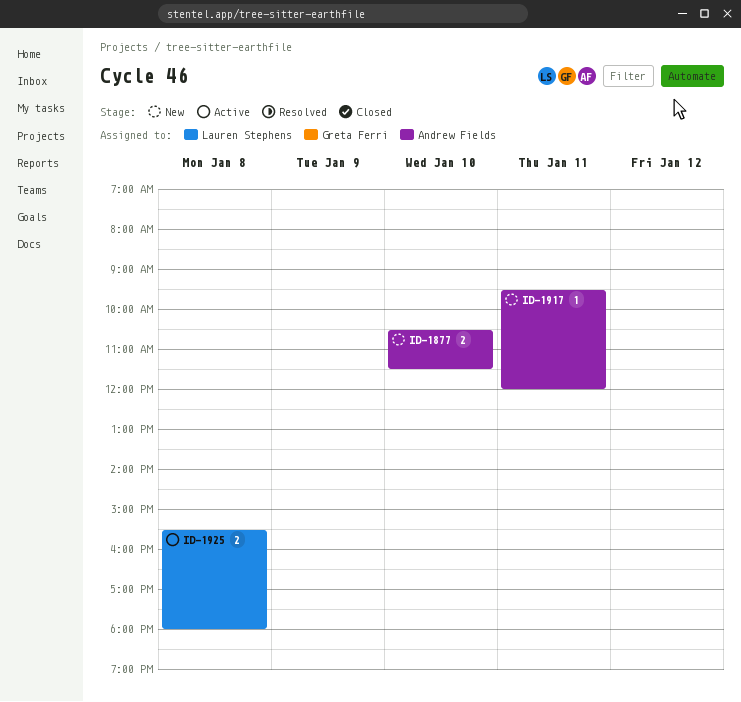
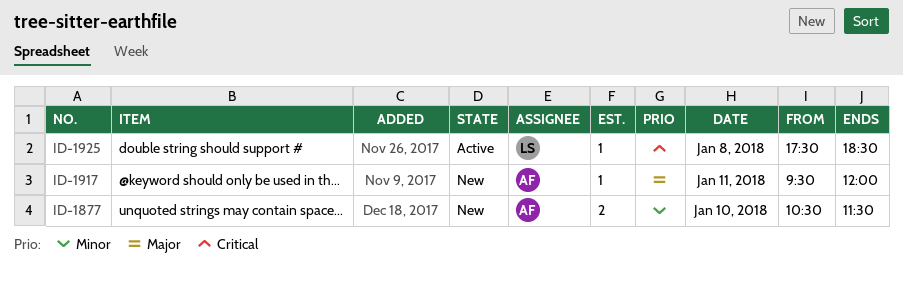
ID-1925, estimate: 2 -> 1
ID-1925, begins: 15:30 -> 17:30
ID-1925, ends: 18:00 -> 18:30

